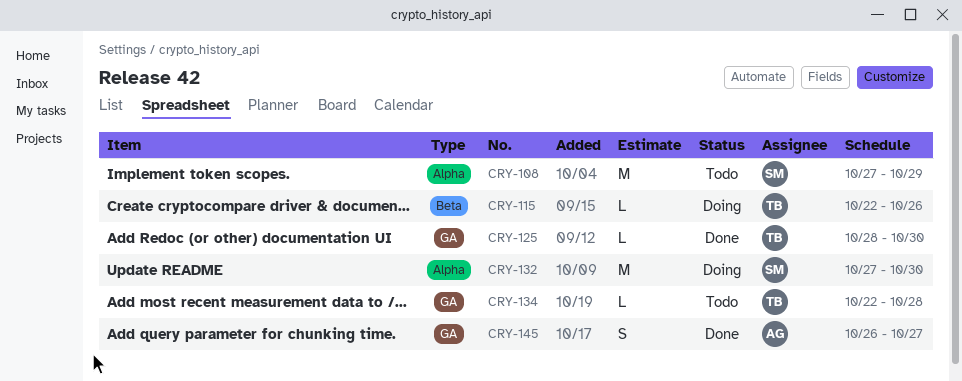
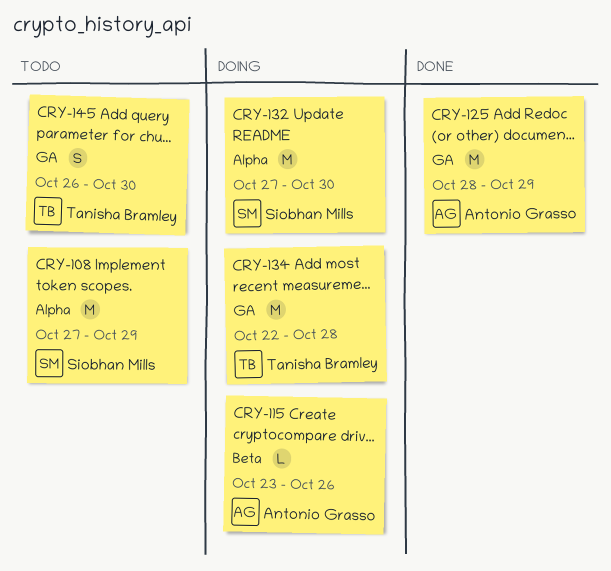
CRY-115, owner: Tanisha Bramley -> Antonio Grasso
CRY-115, start: Oct 22 -> Oct 23
CRY-125, owner: Tanisha Bramley -> Antonio Grasso
CRY-125, estimate: L -> M
CRY-125, due: Oct 30 -> Oct 29
CRY-134, status: Todo -> Doing
CRY-134, estimate: L -> M
CRY-145, status: Done -> Todo
CRY-145, owner: Antonio Grasso -> Tanisha Bramley
CRY-145, due: Oct 27 -> Oct 30

